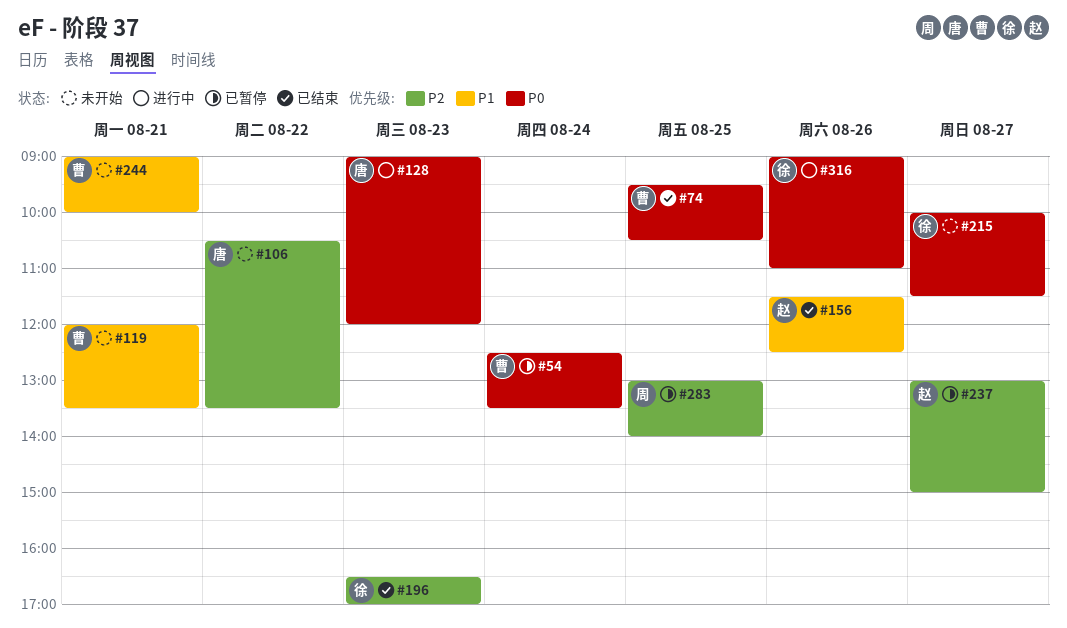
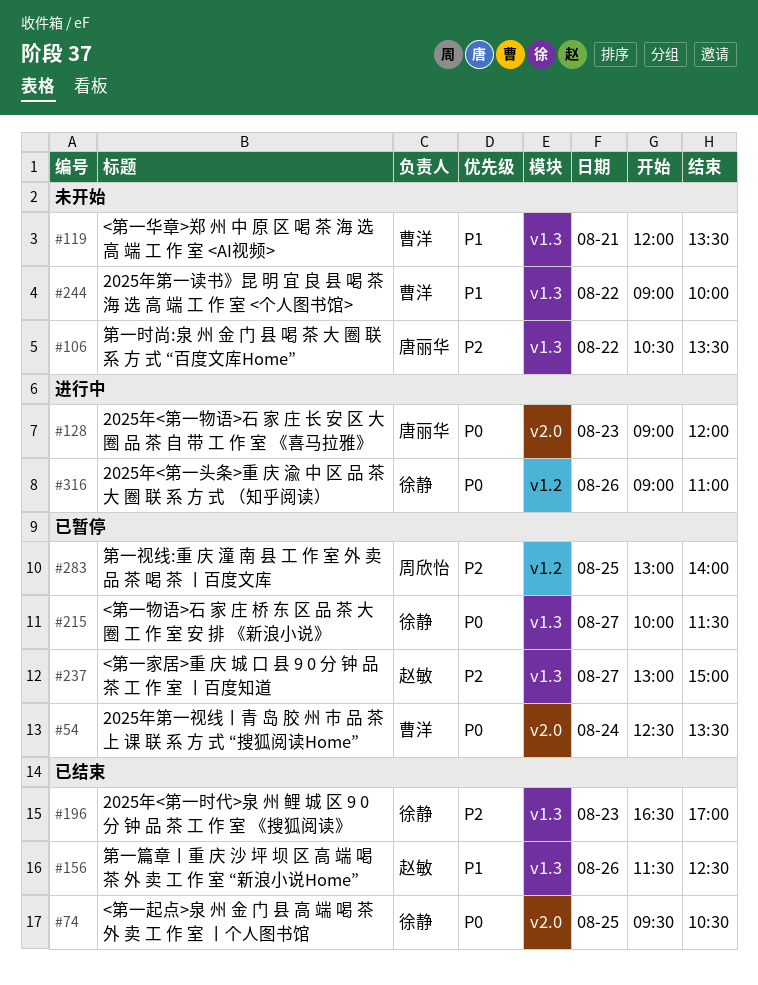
#74, owner: 曹洋 -> 徐静
#215, status: 未开始 -> 已暂停
#244, day: Aug 21 -> Aug 22

